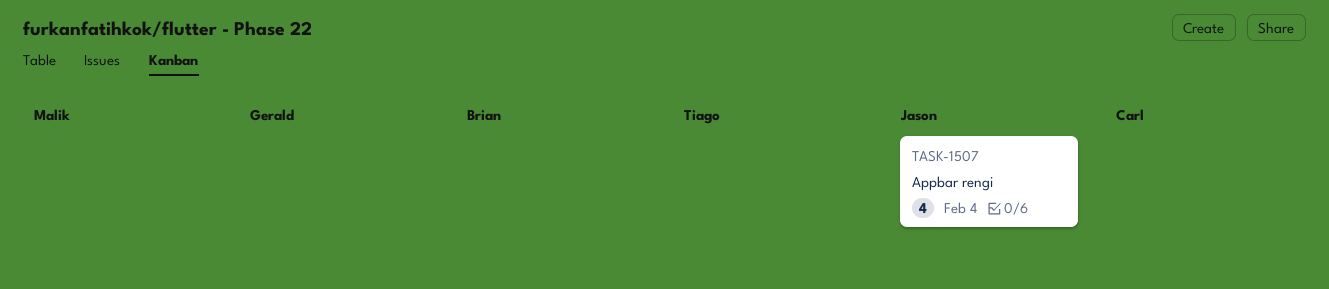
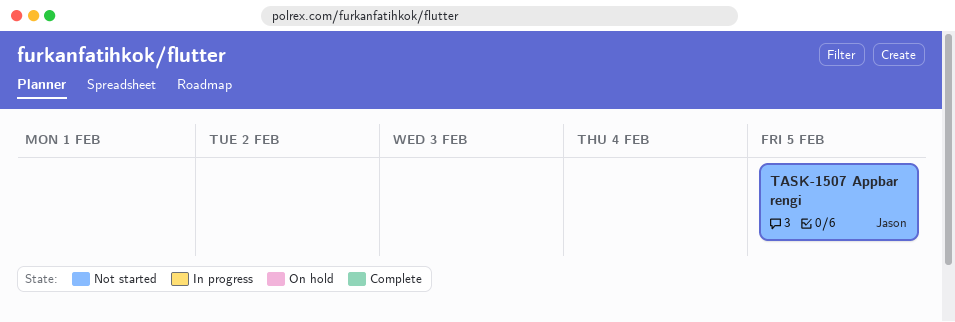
TASK-1507, due: Feb 4 -> Feb 5

